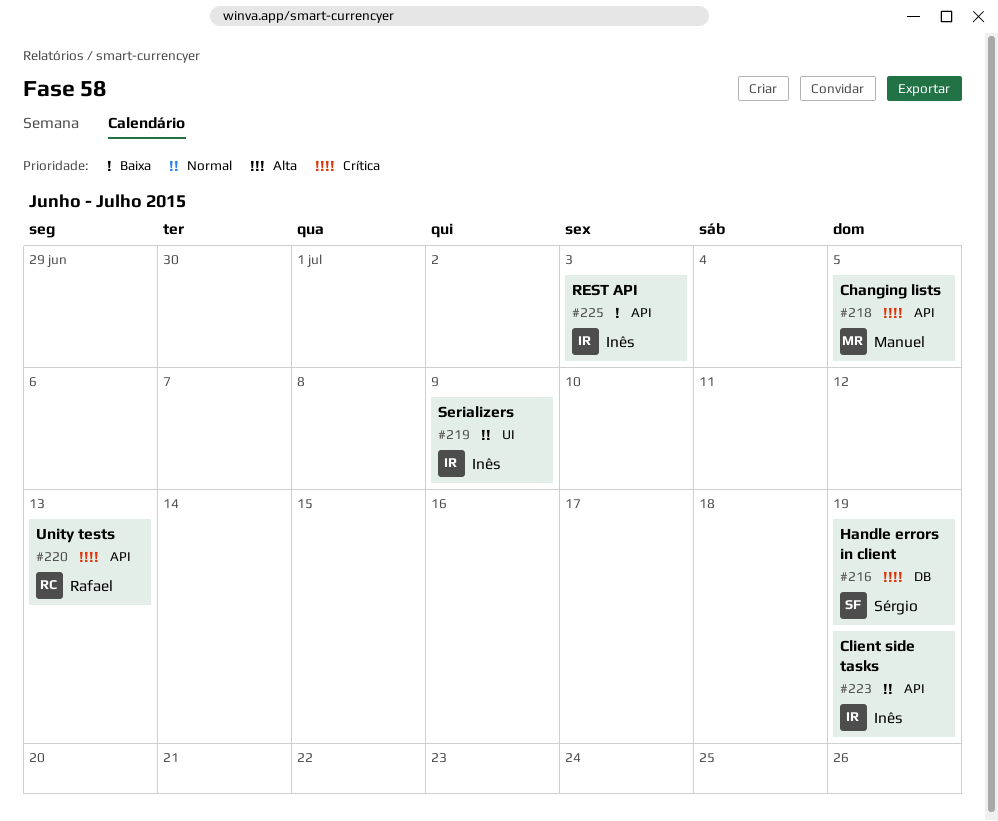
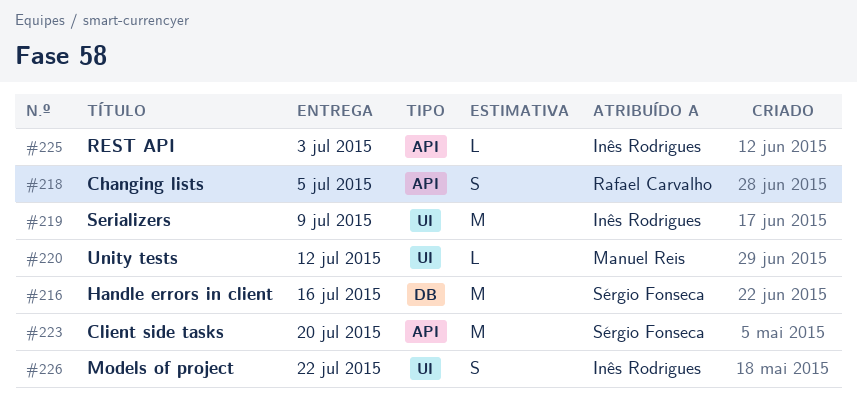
#216, due: Jul 19 -> Jul 16
#218, owner: Manuel Reis -> Rafael Carvalho
#220, owner: Rafael Carvalho -> Manuel Reis
#220, label: API -> UI
#220, due: Jul 13 -> Jul 12
#223, owner: Inês Rodrigues -> Sérgio Fonseca
#223, due: Jul 19 -> Jul 20
#226: none -> present

